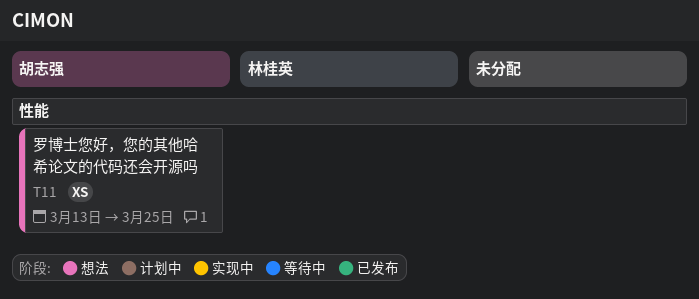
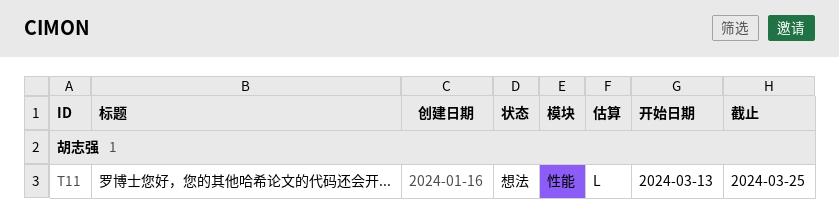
T11, estimate: XS -> L

